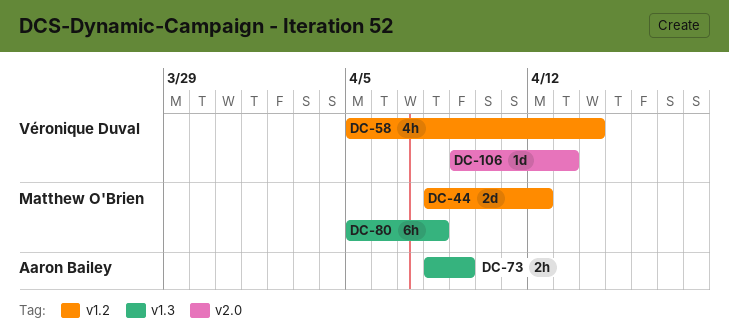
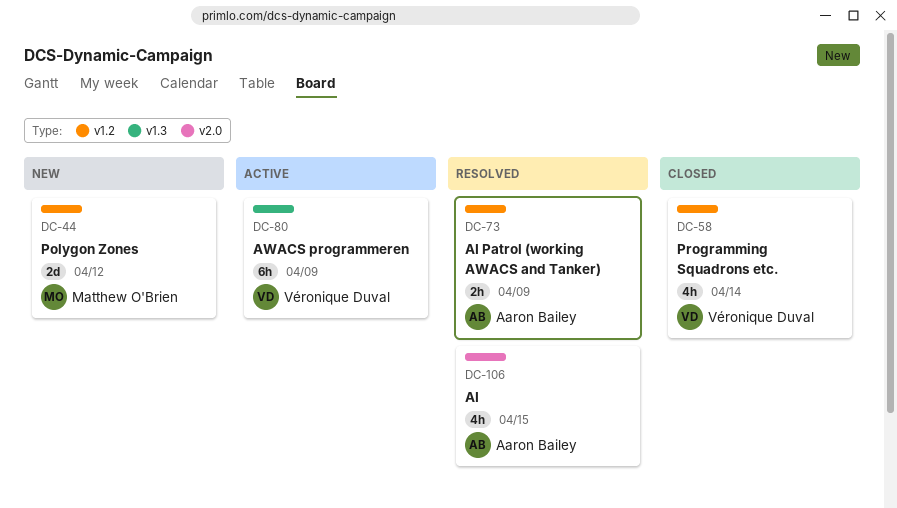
DC-73, label: v1.3 -> v1.2
DC-80, owner: Matthew O'Brien -> Véronique Duval
DC-80, due: Apr 8 -> Apr 9
DC-106, owner: Véronique Duval -> Aaron Bailey
DC-106, estimate: 1d -> 4h
DC-106, due: Apr 13 -> Apr 15

